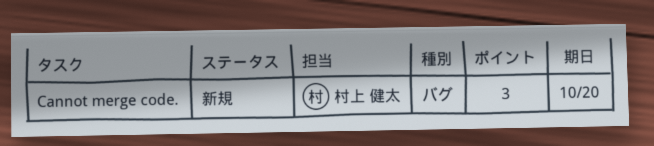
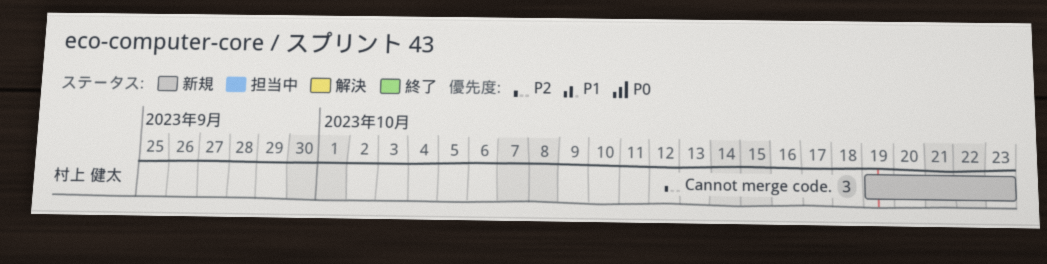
Cannot merge code., due: Oct 20 -> Oct 23

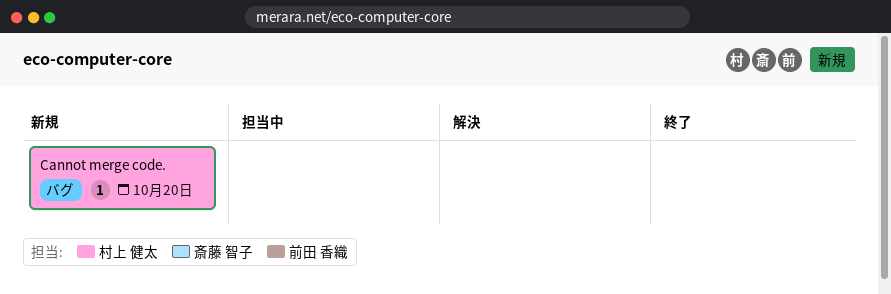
Cannot merge code., estimate: 3 -> 1
Cannot merge code., due: Oct 23 -> Oct 20

